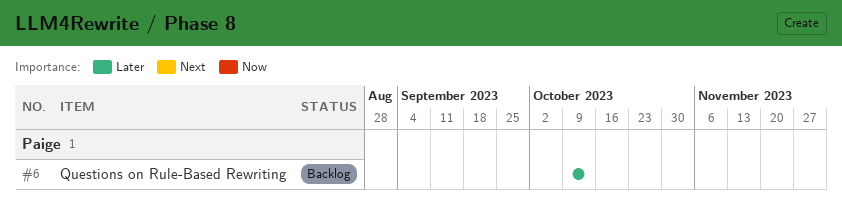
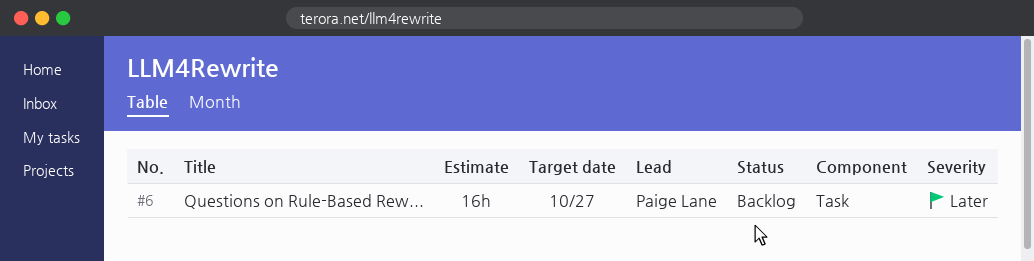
#6, due: Oct 13 -> Oct 27

